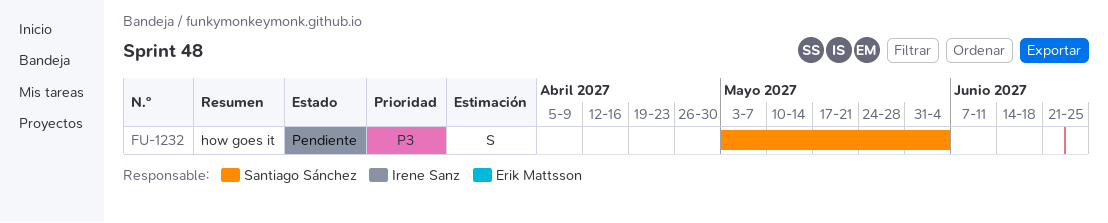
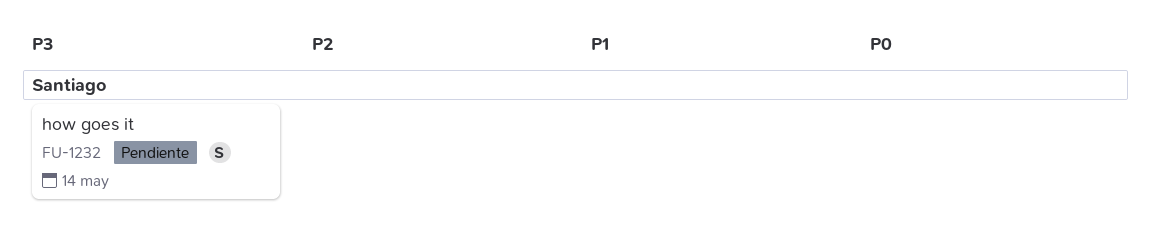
FU-1232, due: Jun 4 -> May 14

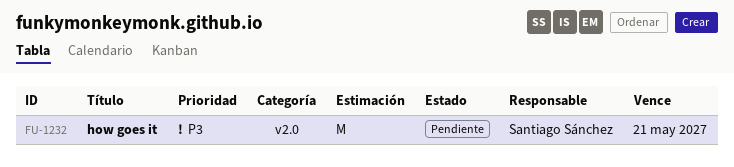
FU-1232, estimate: S -> M
FU-1232, due: May 14 -> May 21

